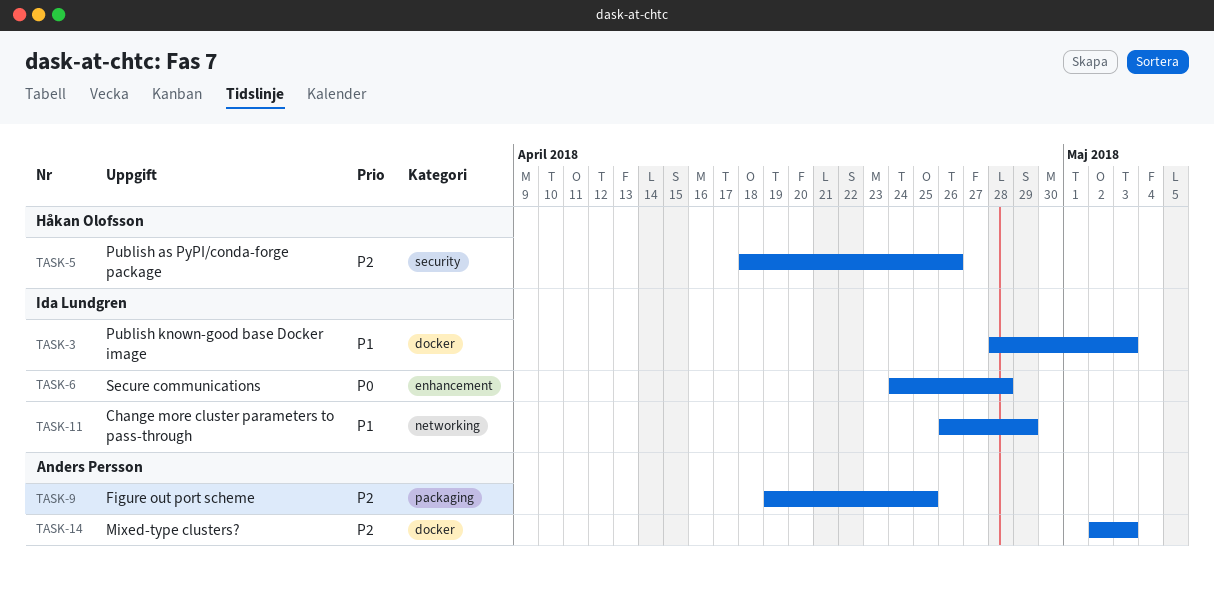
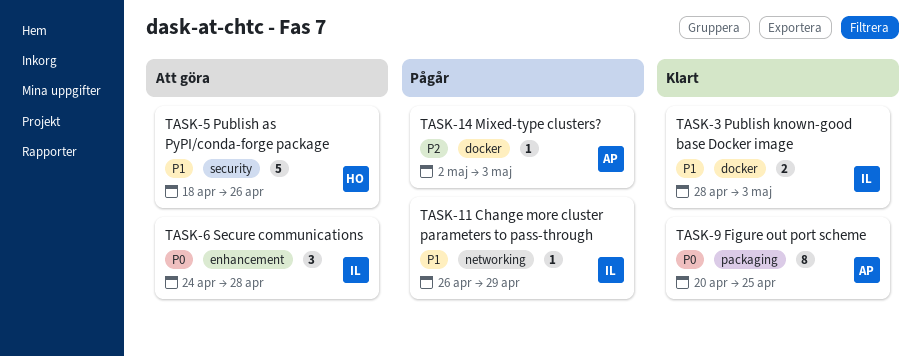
TASK-5, priority: P2 -> P1
TASK-9, priority: P2 -> P0
TASK-9, start: Apr 19 -> Apr 20

